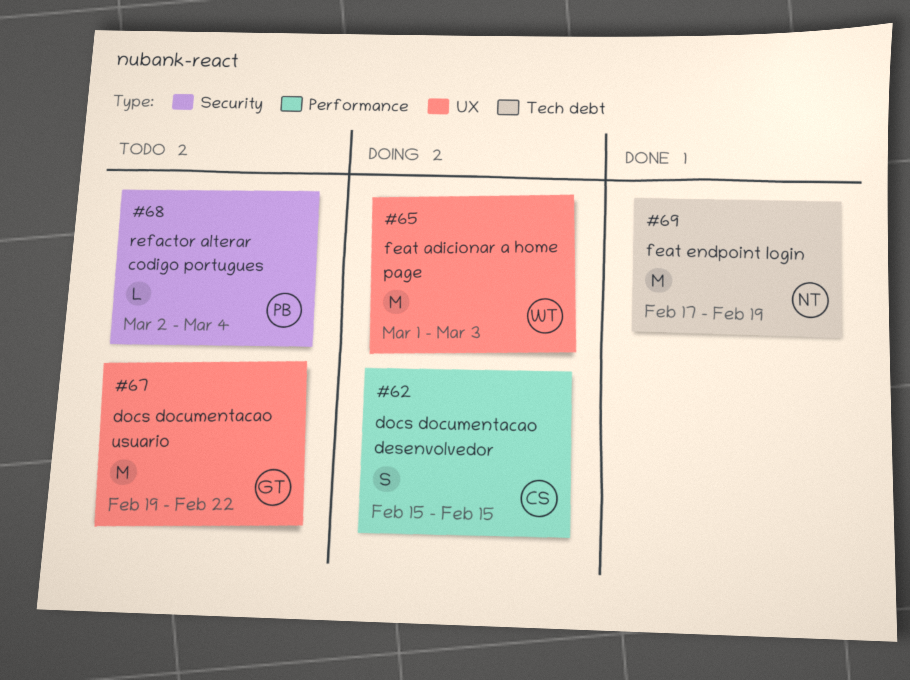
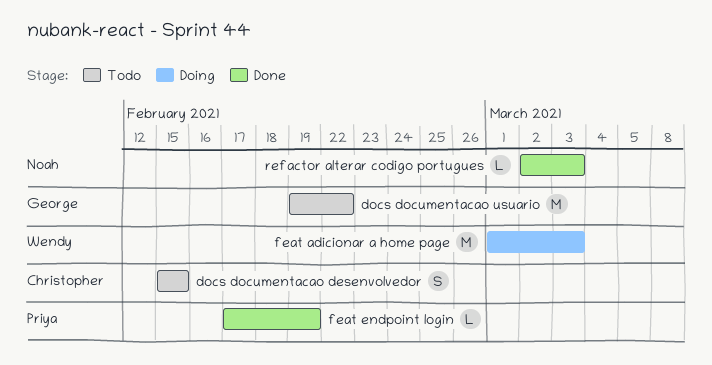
docs documentacao desenvolvedor, status: Doing -> Todo
feat endpoint login, owner: Noah -> Priya
feat endpoint login, estimate: M -> L
refactor alterar codigo portugues, status: Todo -> Done
refactor alterar codigo portugues, owner: Priya -> Noah
refactor alterar codigo portugues, due: Mar 4 -> Mar 3

